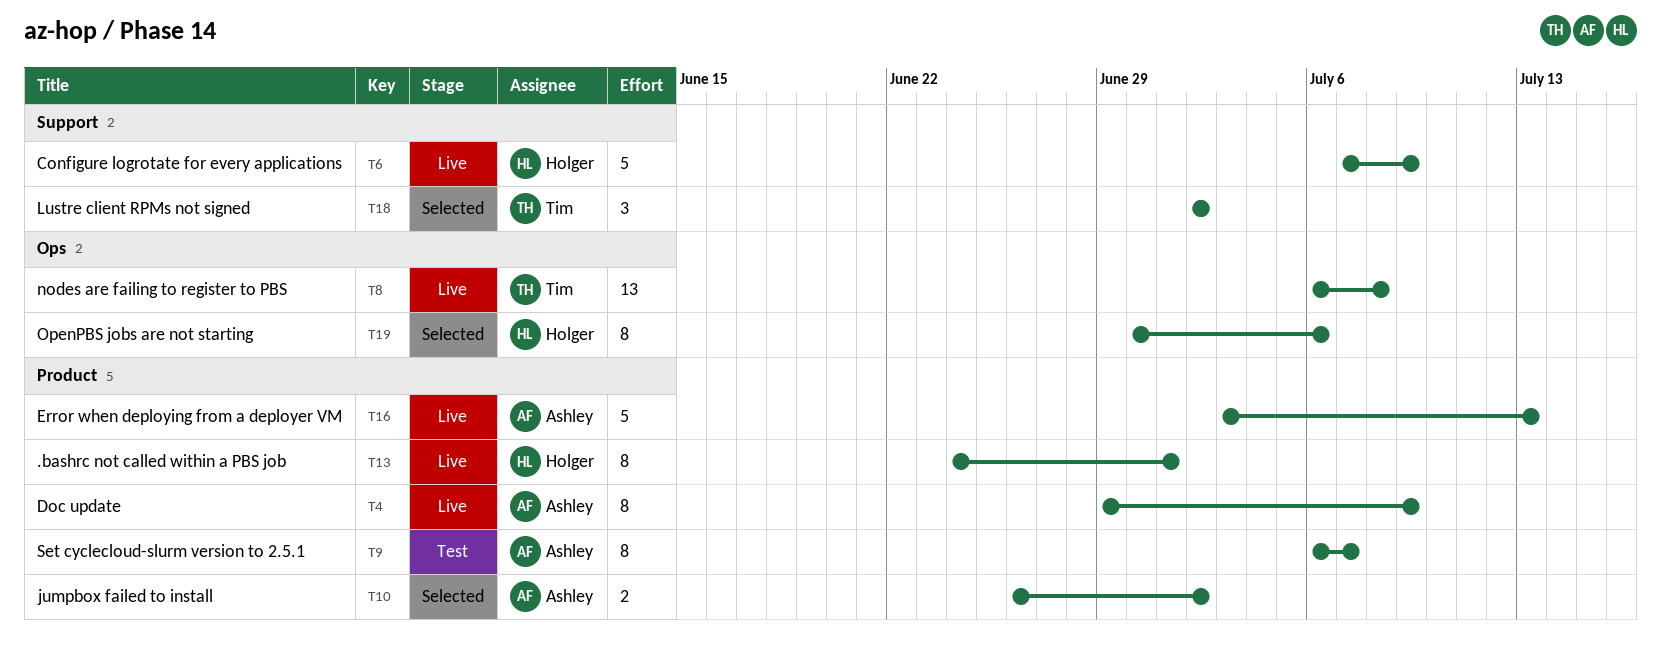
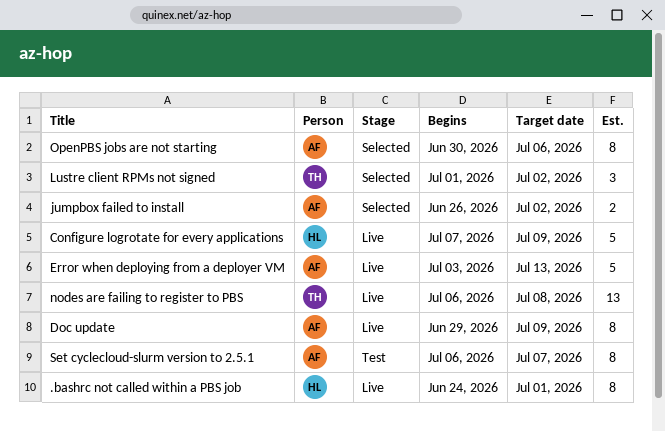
Lustre client RPMs not signed, start: Jul 2 -> Jul 1
OpenPBS jobs are not starting, owner: Holger -> Ashley

